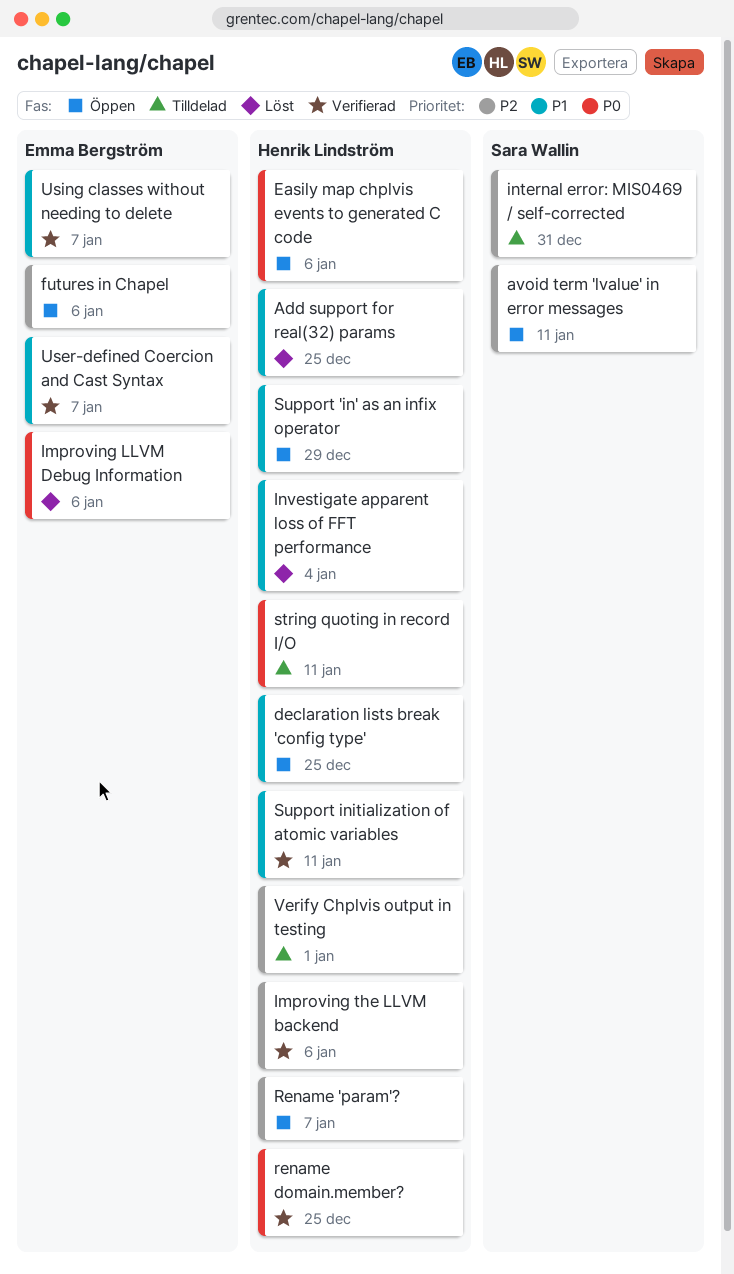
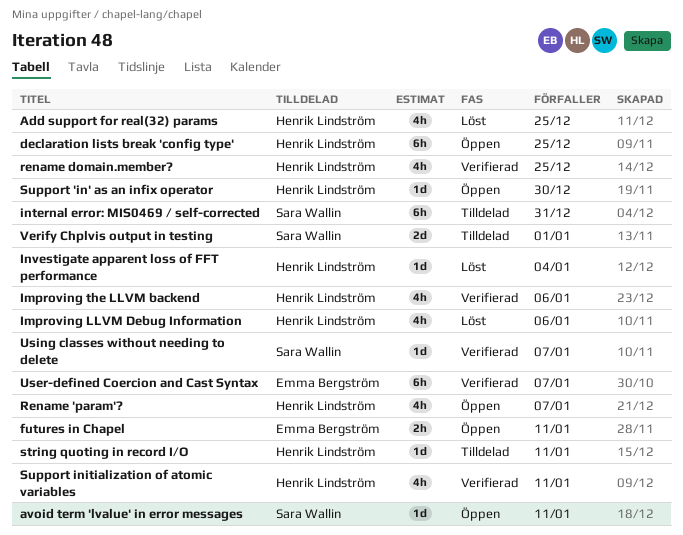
Easily map chplvis events to generated C code: present -> none
futures in Chapel, due: Jan 6 -> Jan 11
Improving LLVM Debug Information, owner: Emma Bergström -> Henrik Lindström
Support 'in' as an infix operator, due: Dec 29 -> Dec 30
Using classes without needing to delete, owner: Emma Bergström -> Sara Wallin
Verify Chplvis output in testing, owner: Henrik Lindström -> Sara Wallin

